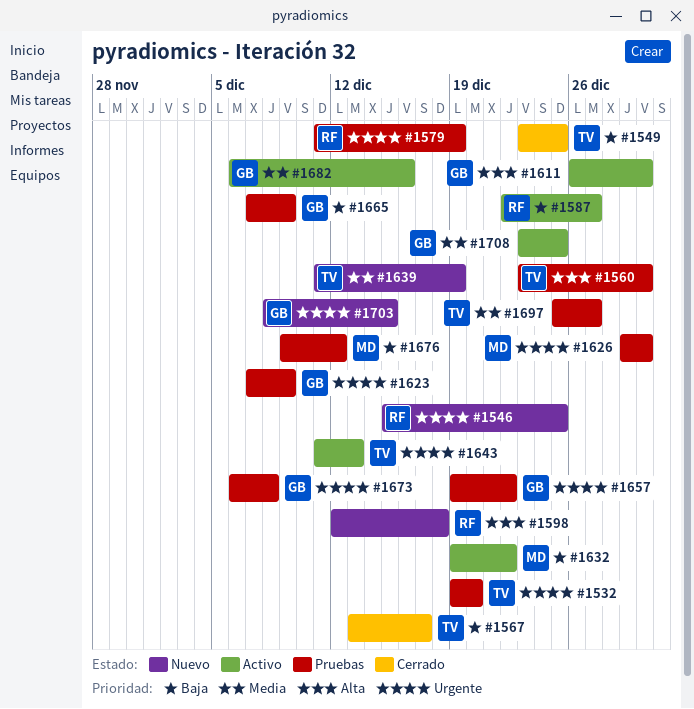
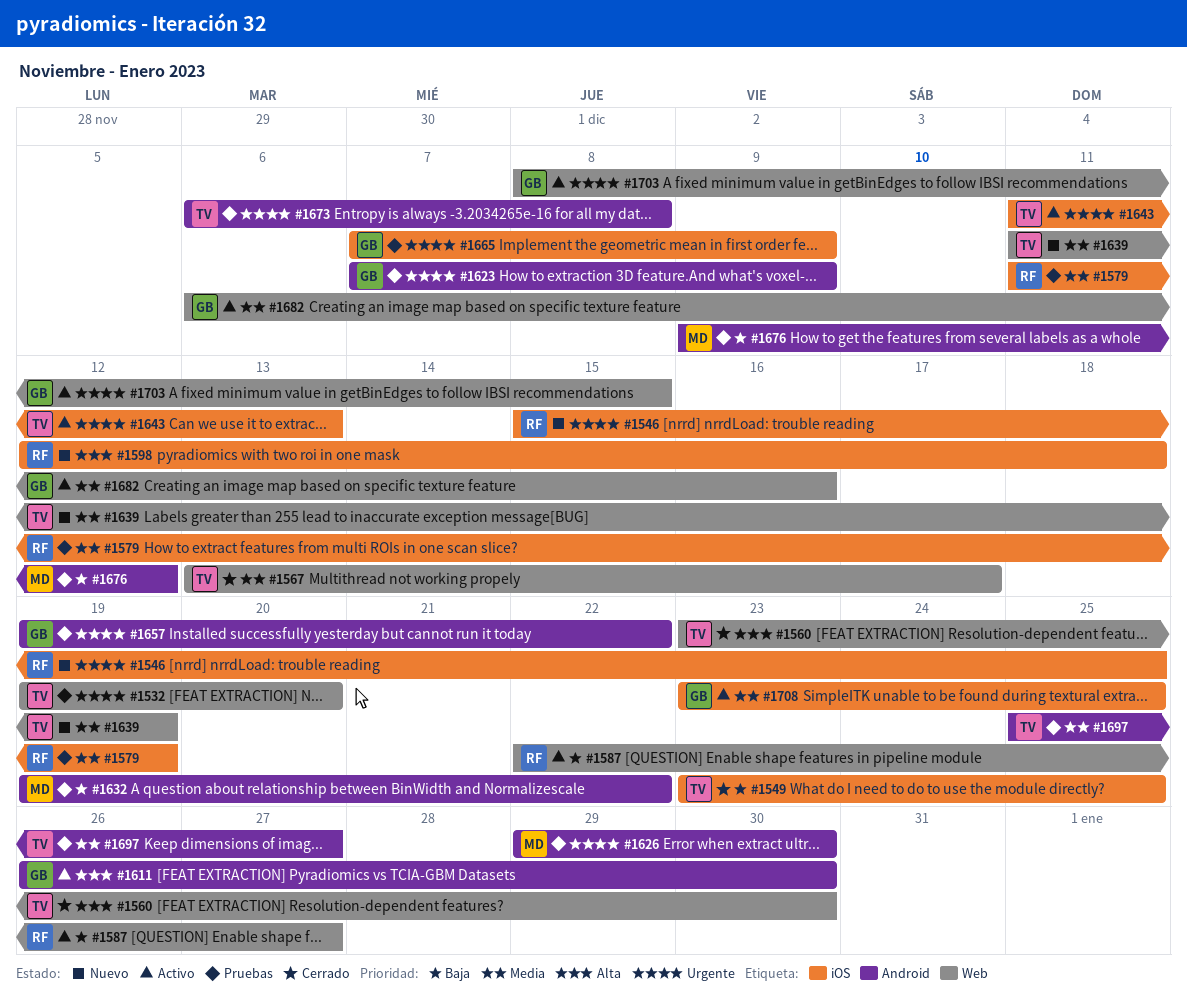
#1560, status: Pruebas -> Cerrado
#1567, priority: Baja -> Media
#1579, priority: Urgente -> Media
#1632, status: Activo -> Pruebas
#1665, priority: Baja -> Urgente
#1673, owner: GB -> TV
#1703, status: Nuevo -> Activo

